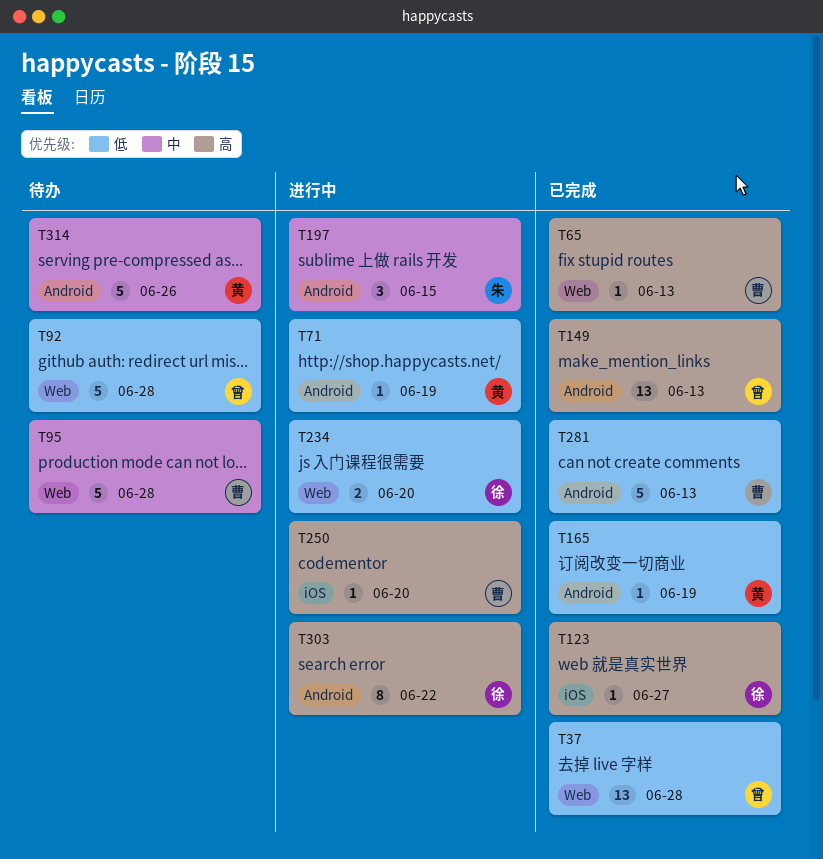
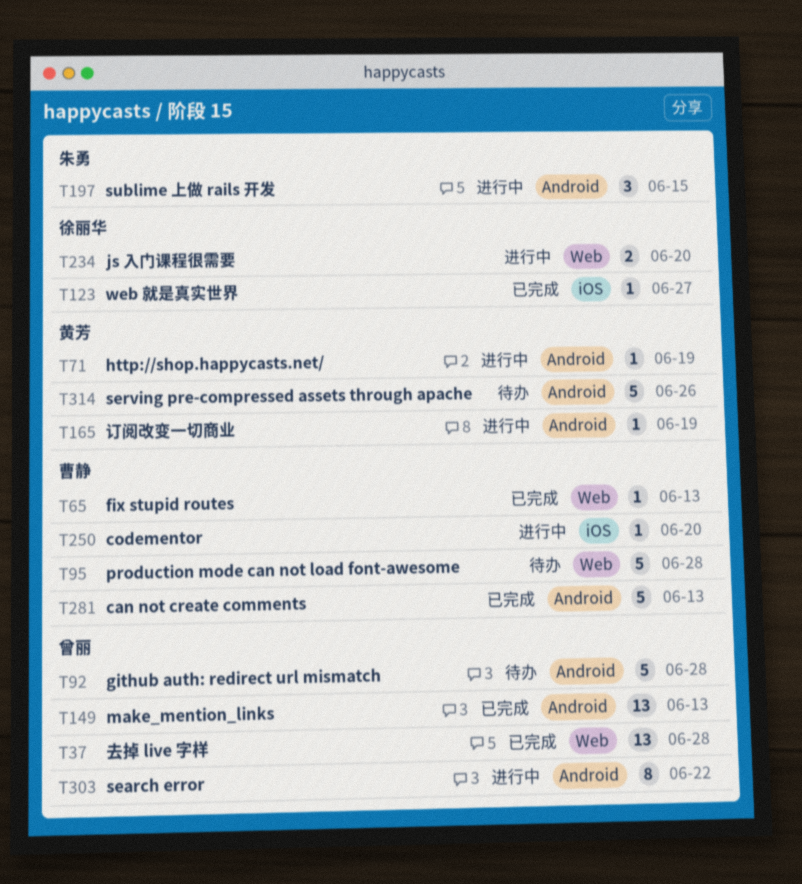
T92, label: Web -> Android
T165, status: 已完成 -> 进行中
T303, owner: 徐丽华 -> 曾丽

